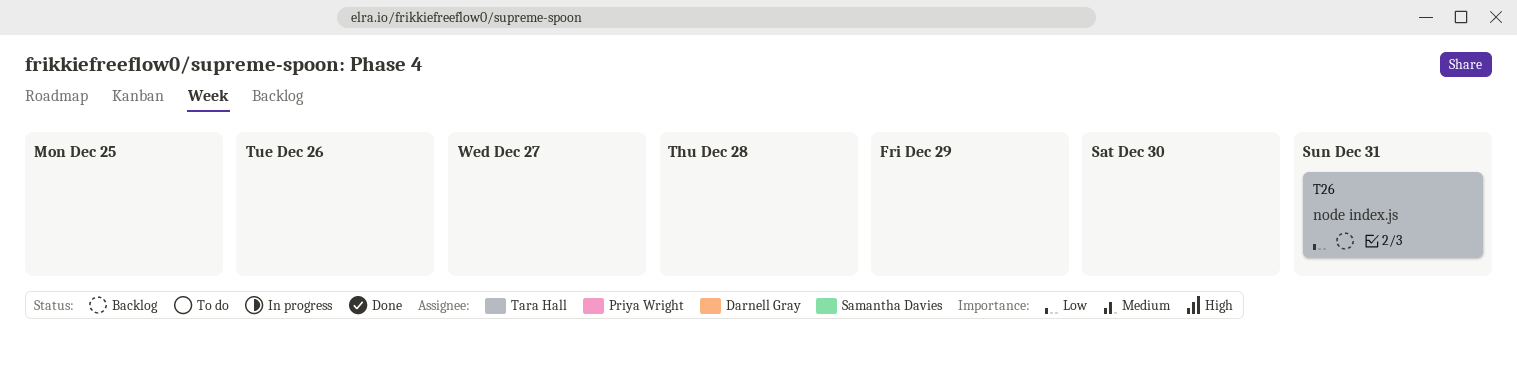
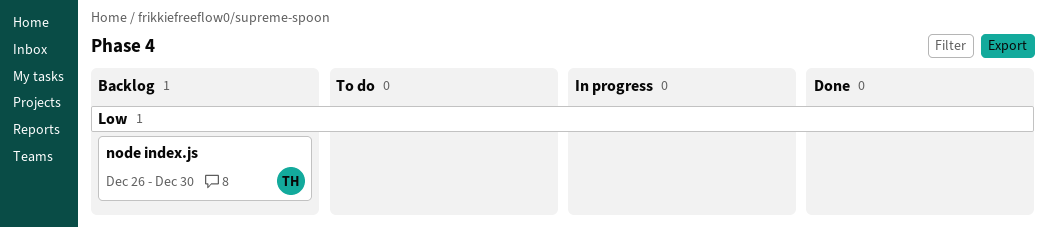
node index.js, due: Dec 31 -> Dec 30

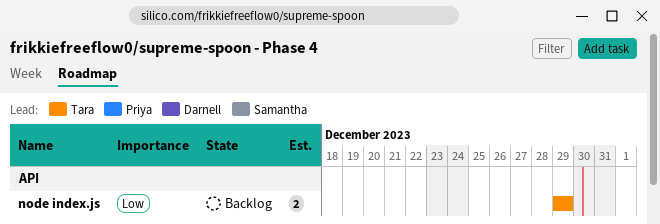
node index.js, start: Dec 26 -> Dec 29
node index.js, due: Dec 30 -> Dec 29

